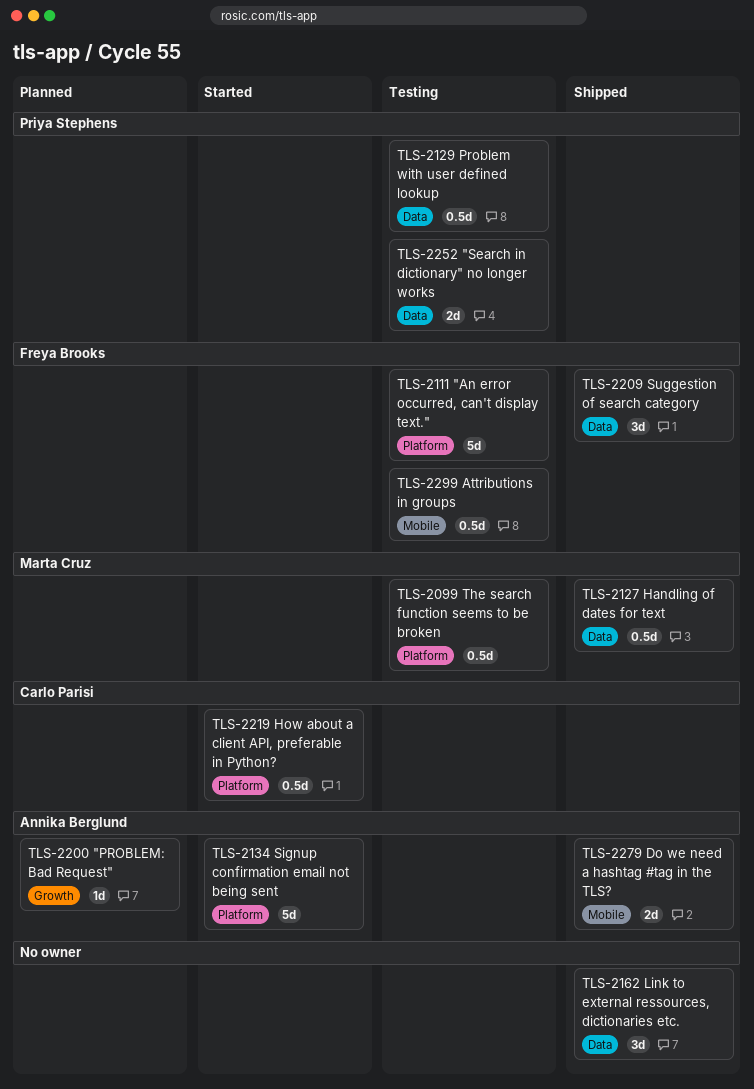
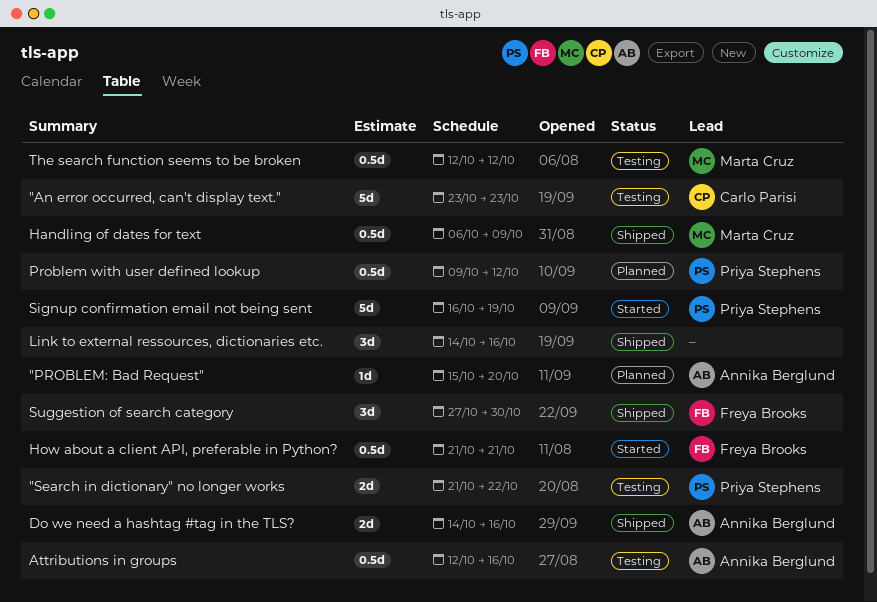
"An error occurred, can't display text.", owner: Freya Brooks -> Carlo Parisi
Attributions in groups, owner: Freya Brooks -> Annika Berglund
How about a client API, preferable in Python?, owner: Carlo Parisi -> Freya Brooks
Problem with user defined lookup, status: Testing -> Planned
Signup confirmation email not being sent, owner: Annika Berglund -> Priya Stephens

